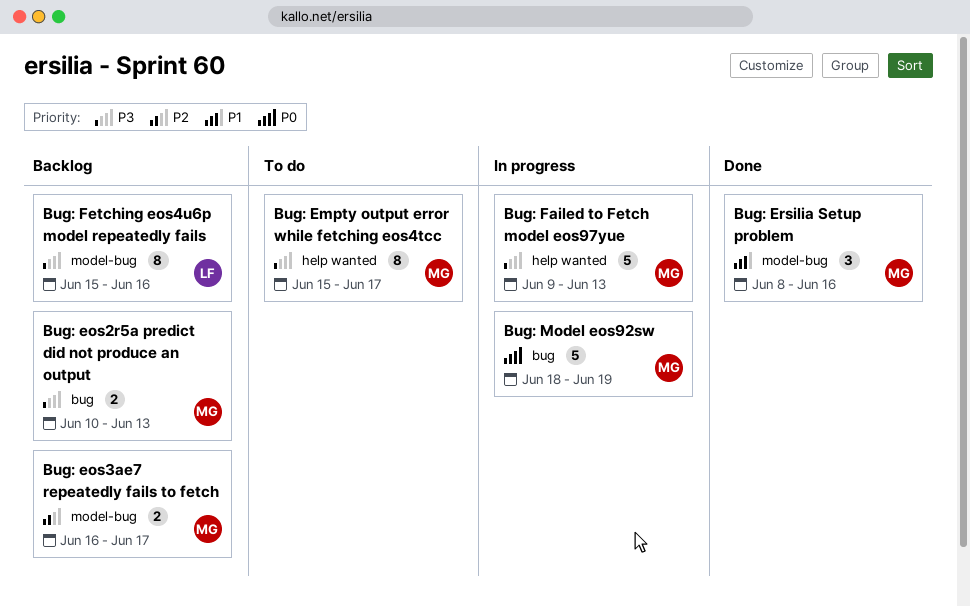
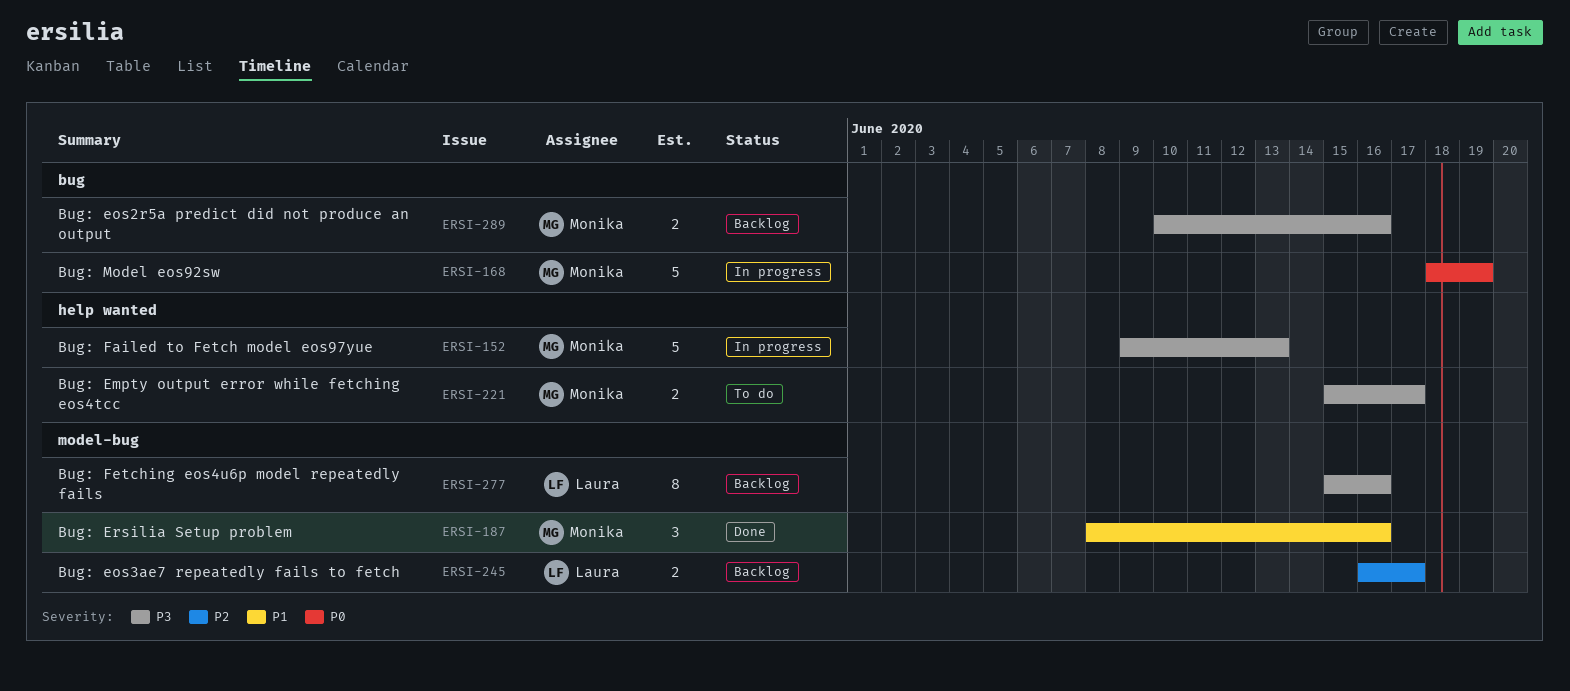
Bug: Empty output error while fetching eos4tcc, estimate: 8 -> 2
Bug: eos2r5a predict did not produce an output, due: Jun 13 -> Jun 16
Bug: eos3ae7 repeatedly fails to fetch, owner: Monika -> Laura

